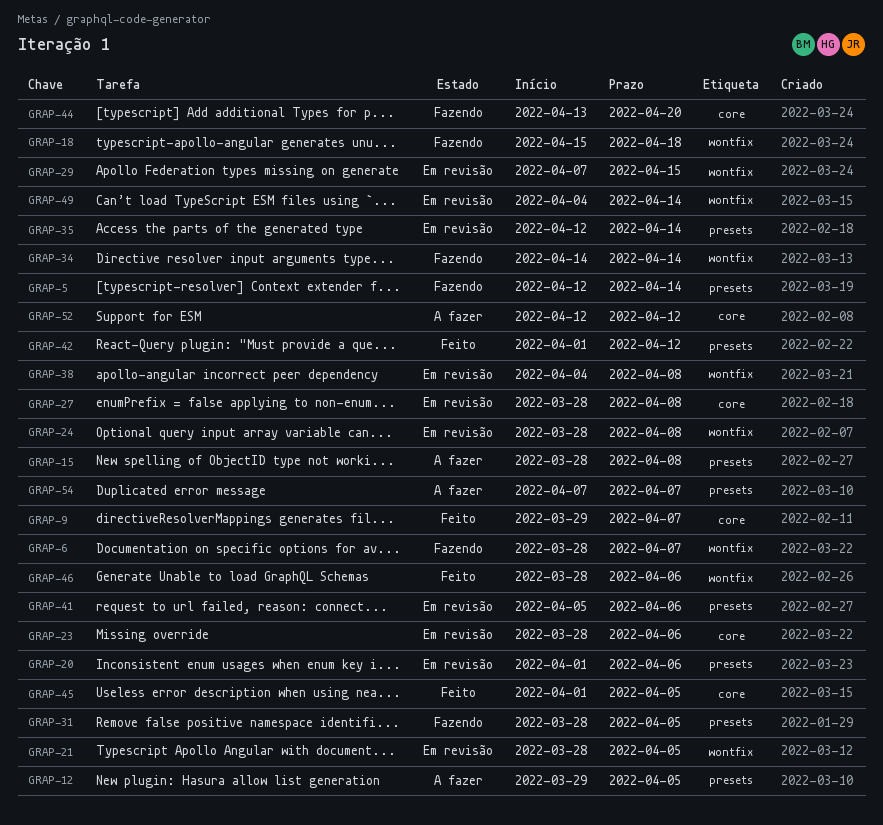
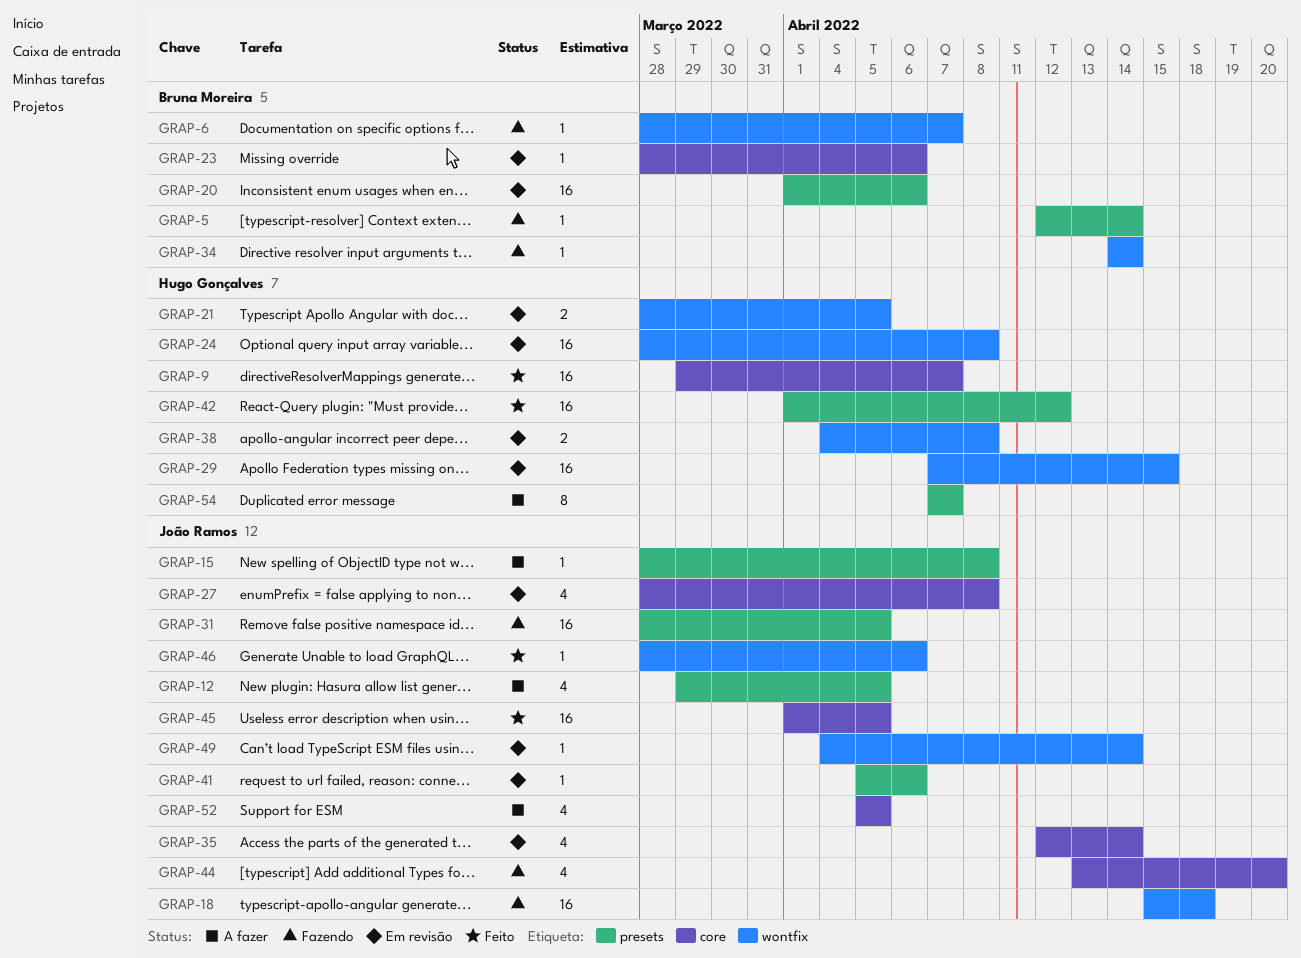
GRAP-35, label: presets -> core
GRAP-52, start: Apr 12 -> Apr 5
GRAP-52, due: Apr 12 -> Apr 5

